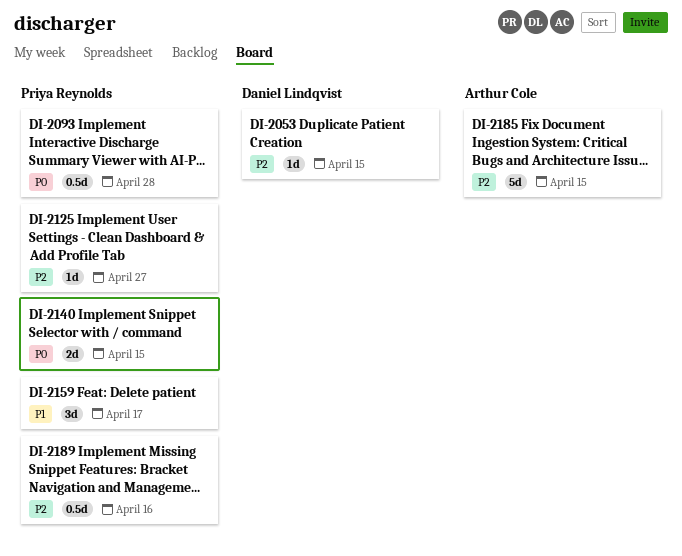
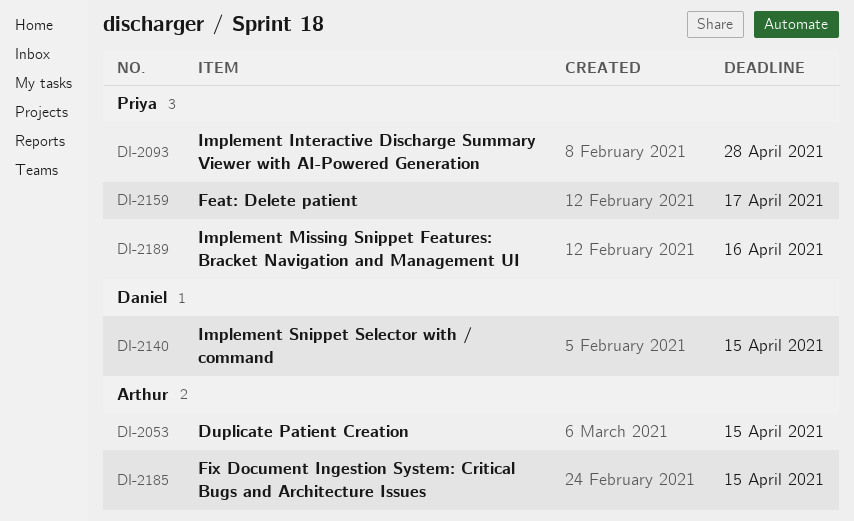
DI-2053, owner: Daniel Lindqvist -> Arthur Cole
DI-2125: present -> none
DI-2140, owner: Priya Reynolds -> Daniel Lindqvist

